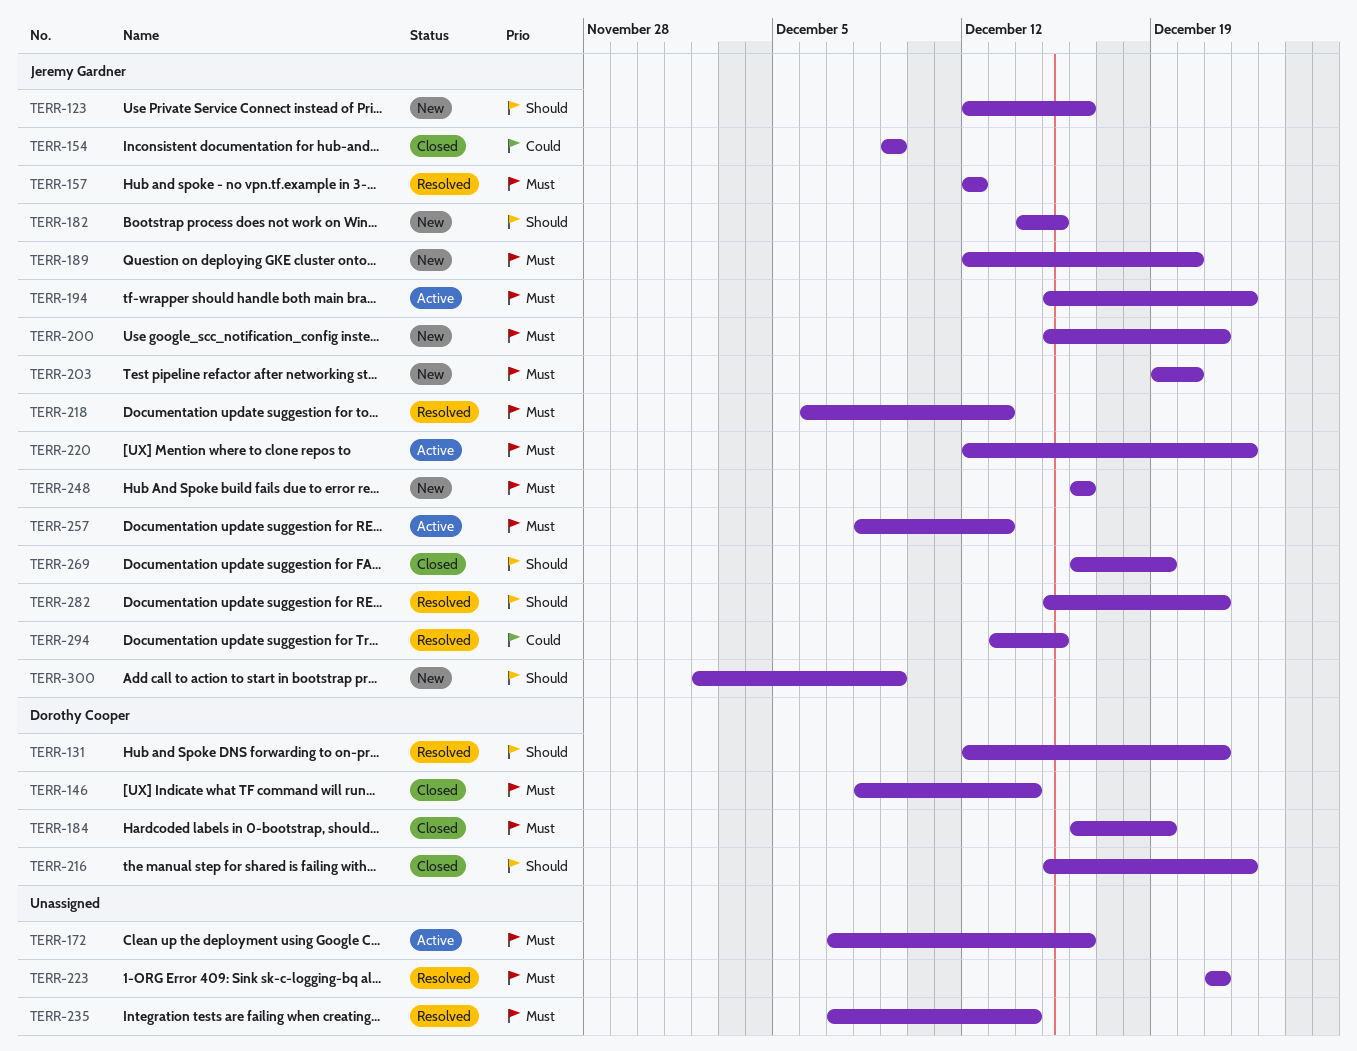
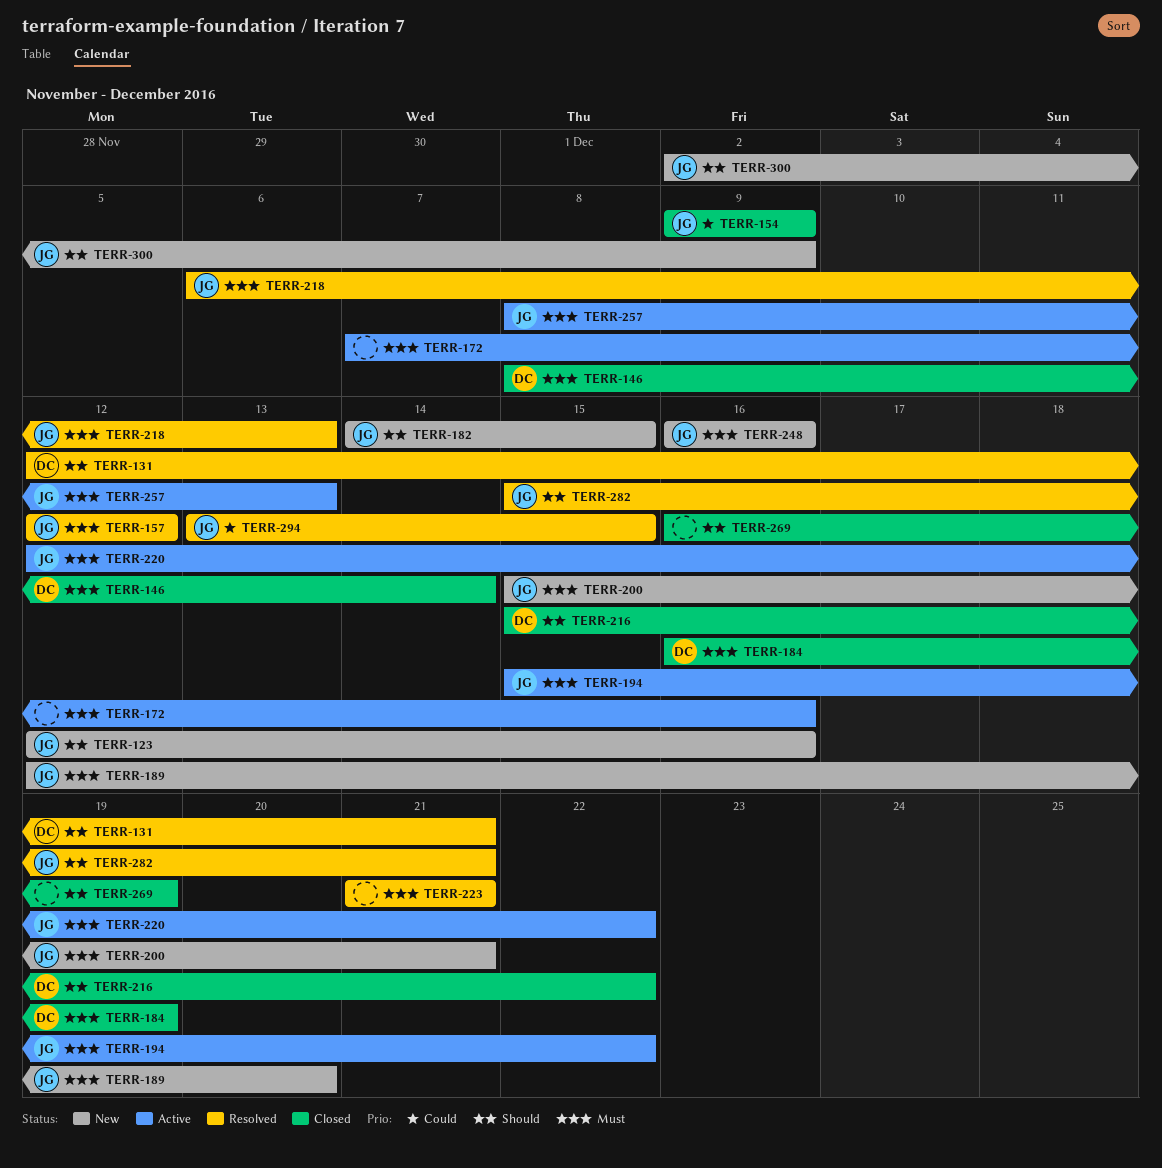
TERR-203: present -> none
TERR-235: present -> none
TERR-269, owner: Jeremy Gardner -> none

